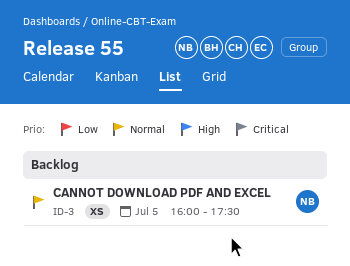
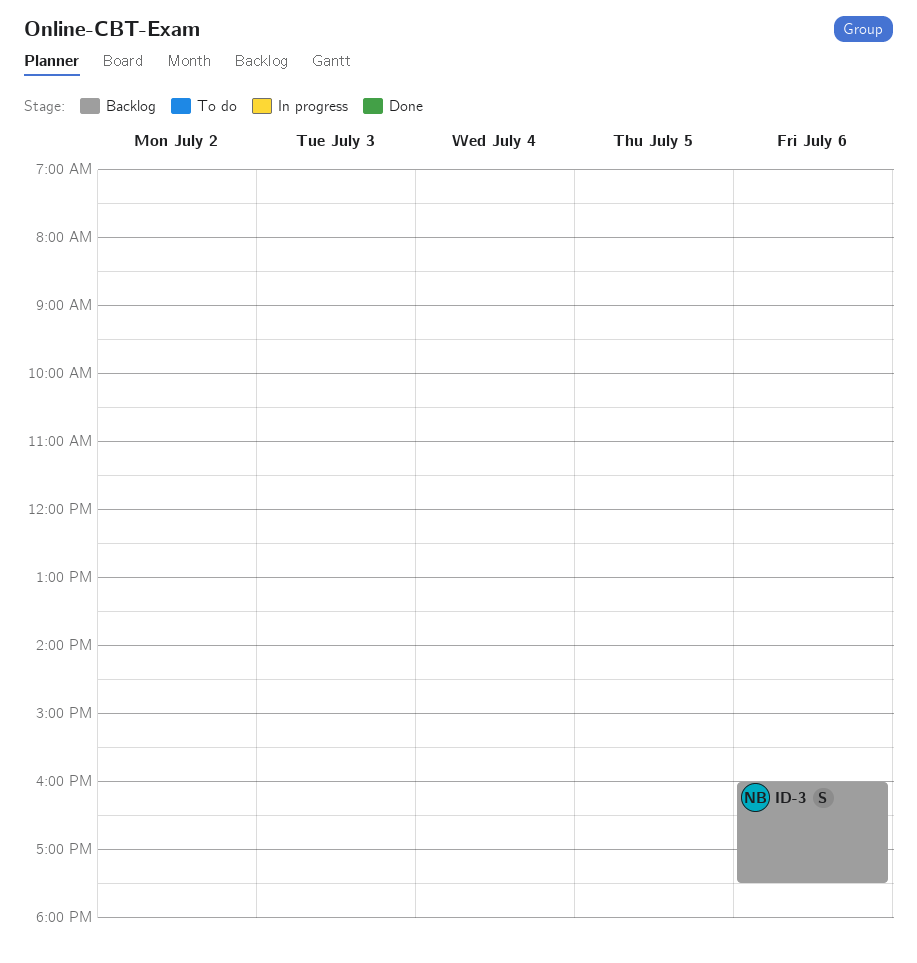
ID-3, estimate: XS -> S
ID-3, day: Jul 5 -> Jul 6

